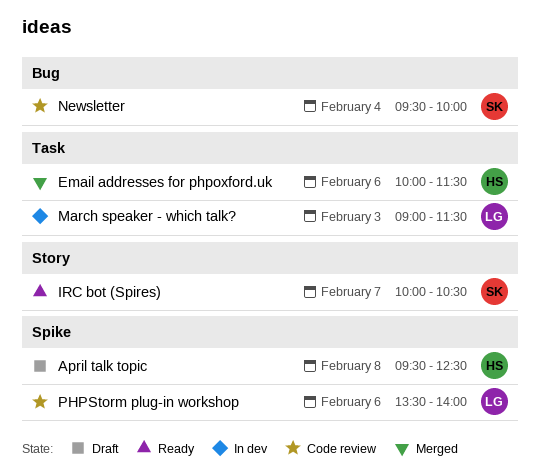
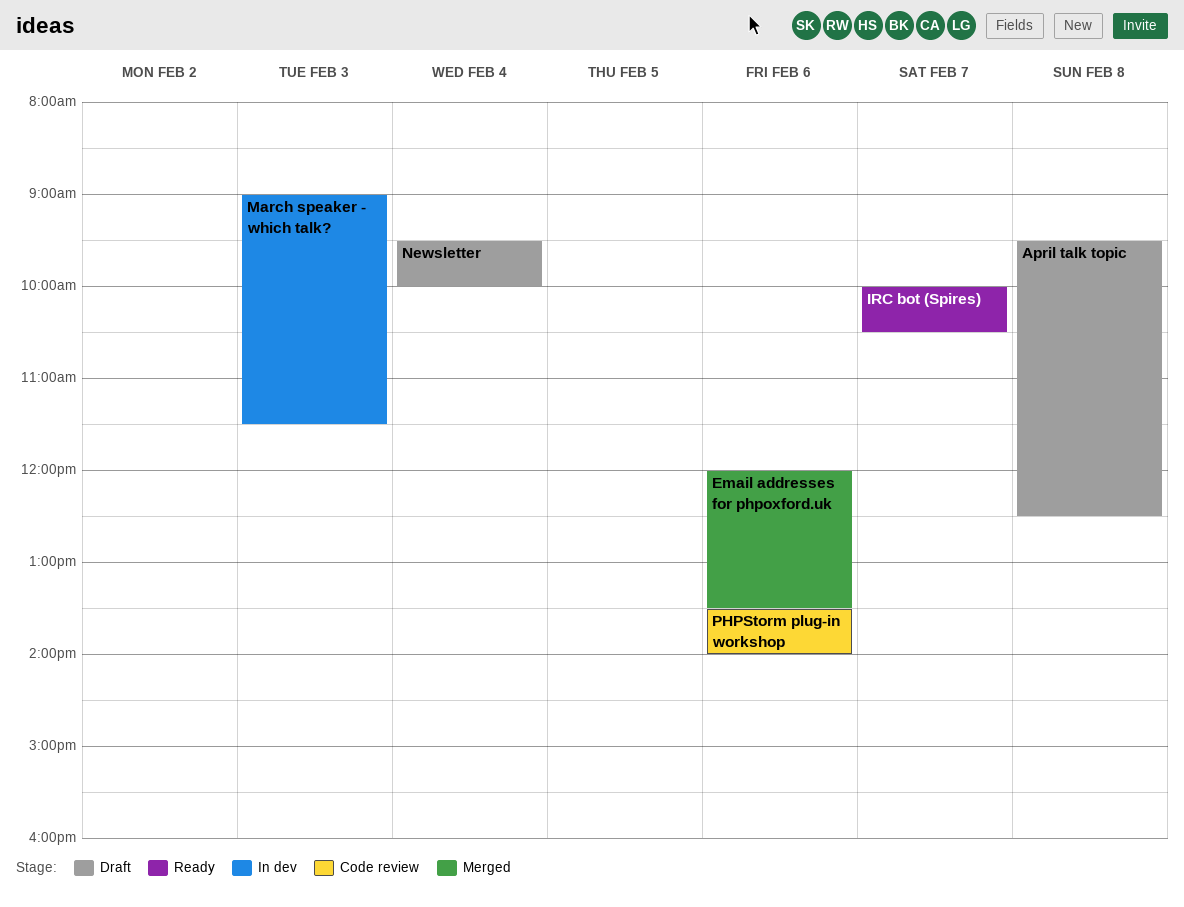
Email addresses for phpoxford.uk, begins: 10:00 -> 12:00
Email addresses for phpoxford.uk, ends: 11:30 -> 13:30
Newsletter, status: Code review -> Draft

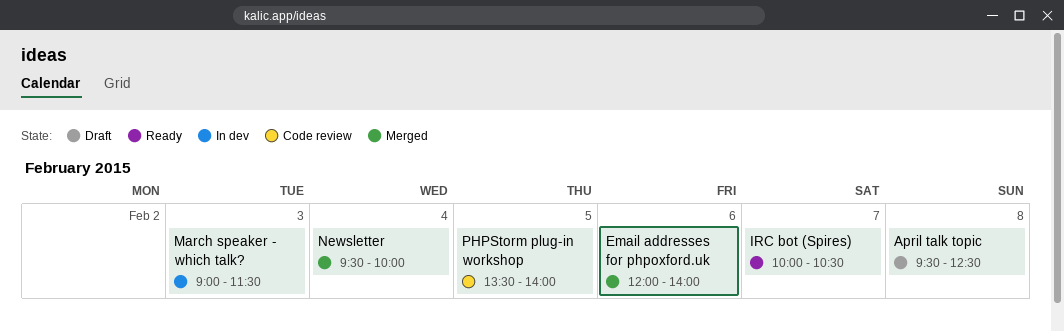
Email addresses for phpoxford.uk, ends: 13:30 -> 14:00
Newsletter, status: Draft -> Merged
PHPStorm plug-in workshop, day: Feb 6 -> Feb 5

